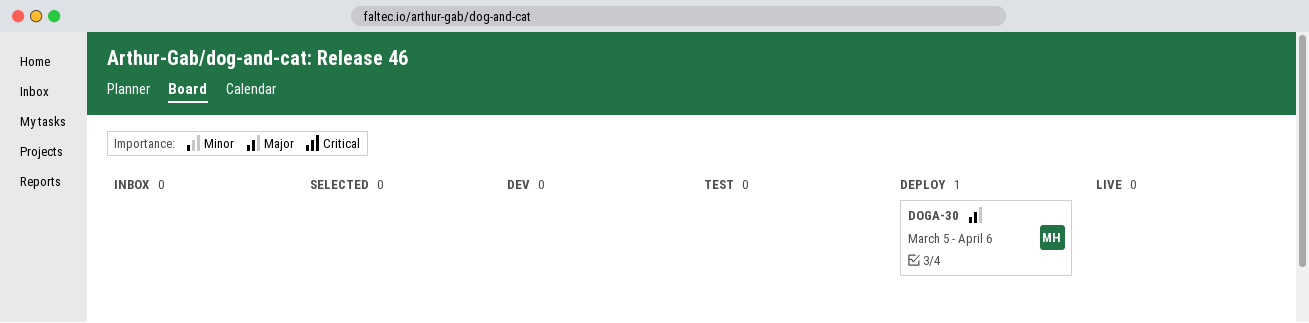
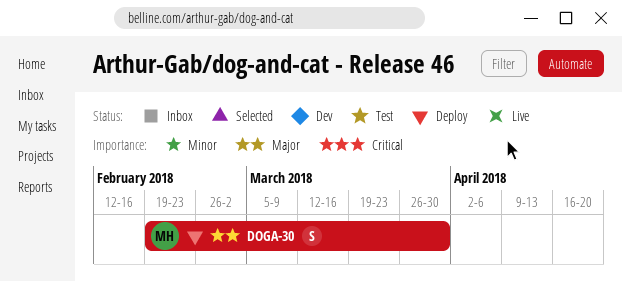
DOGA-30, start: Mar 5 -> Feb 19
DOGA-30, due: Apr 6 -> Mar 30

